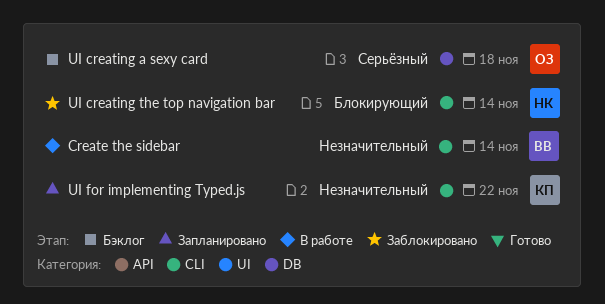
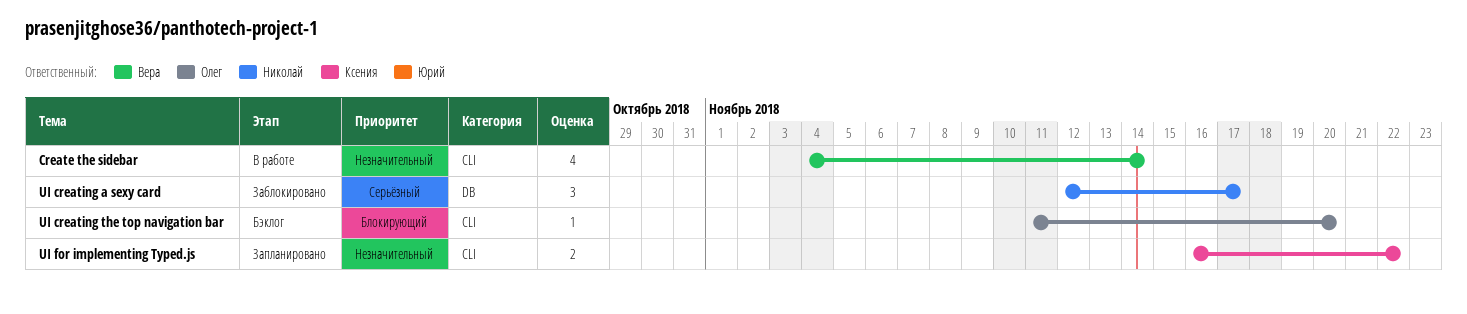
UI creating a sexy card, status: Бэклог -> Заблокировано
UI creating a sexy card, owner: Олег -> Николай
UI creating a sexy card, due: Nov 18 -> Nov 17
UI creating the top navigation bar, status: Заблокировано -> Бэклог
UI creating the top navigation bar, owner: Николай -> Олег
UI creating the top navigation bar, due: Nov 14 -> Nov 20

